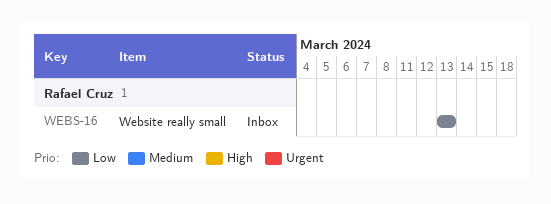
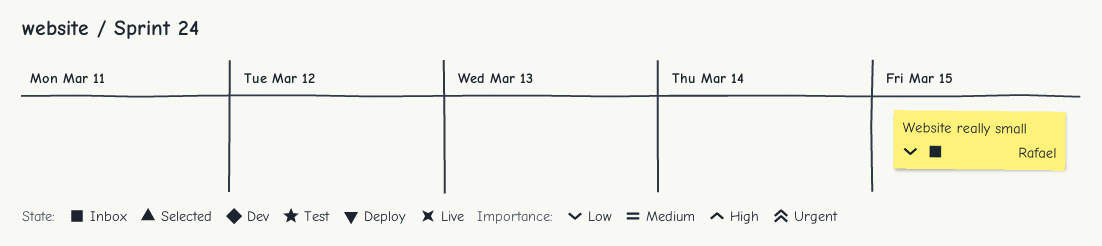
Website really small, due: Mar 13 -> Mar 15

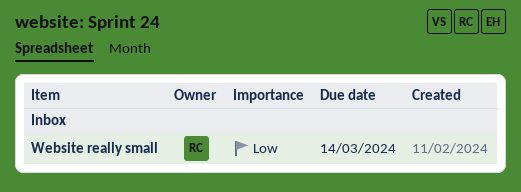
Website really small, due: Mar 15 -> Mar 14

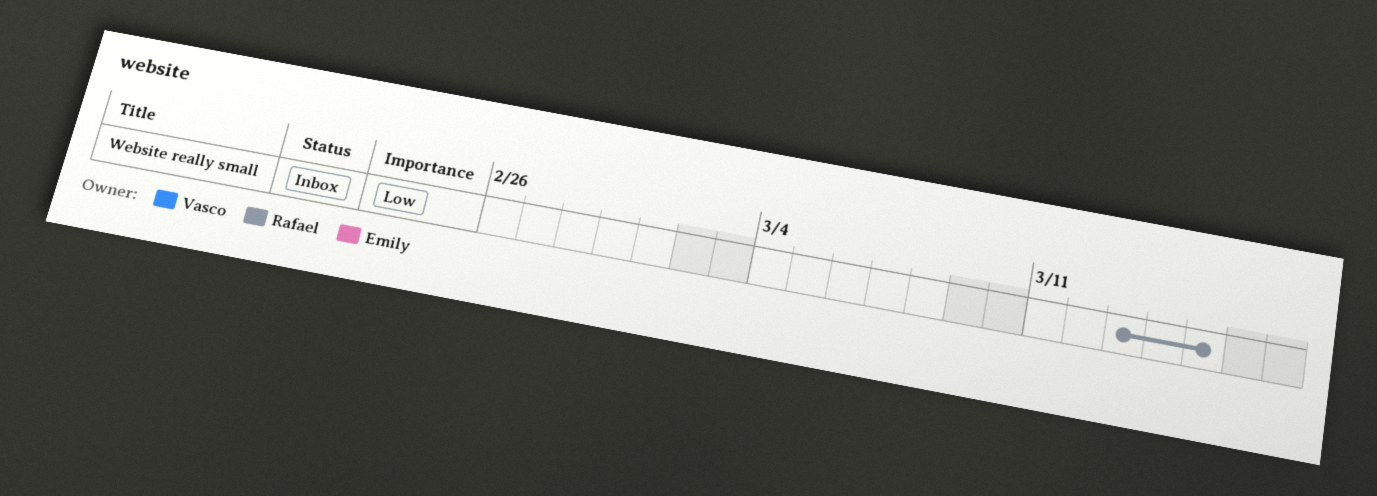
Website really small, due: Mar 14 -> Mar 15

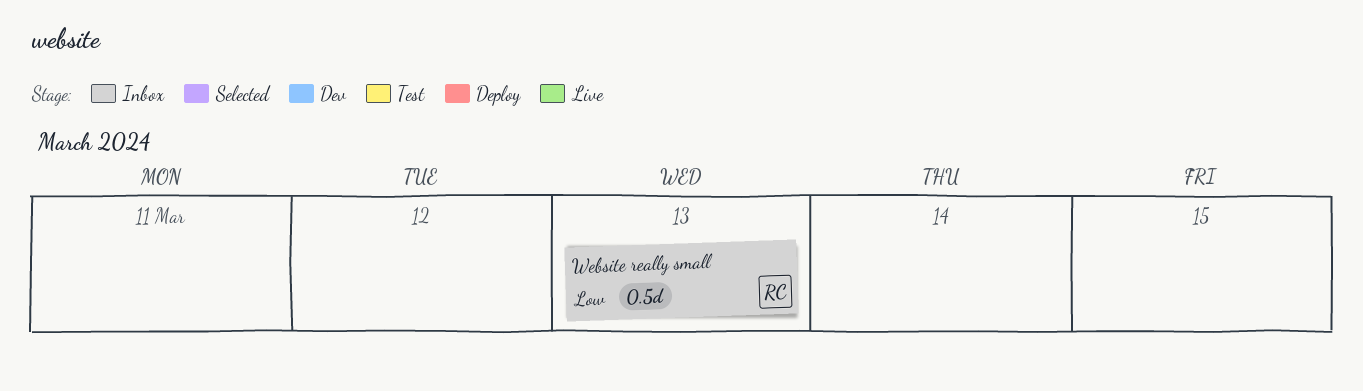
Website really small, due: Mar 15 -> Mar 13

